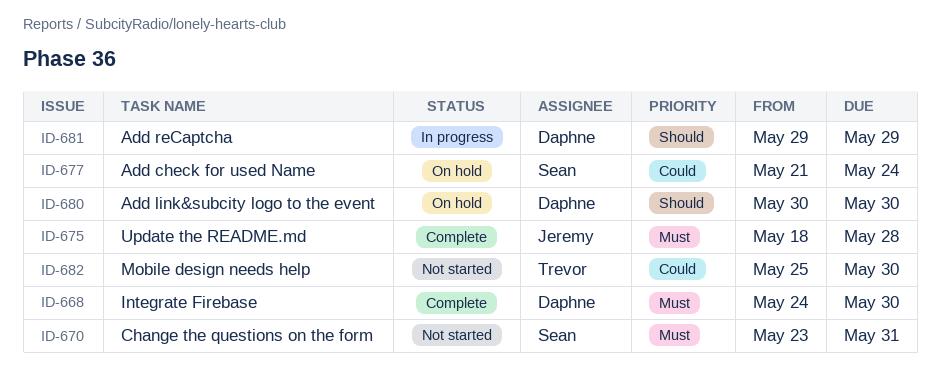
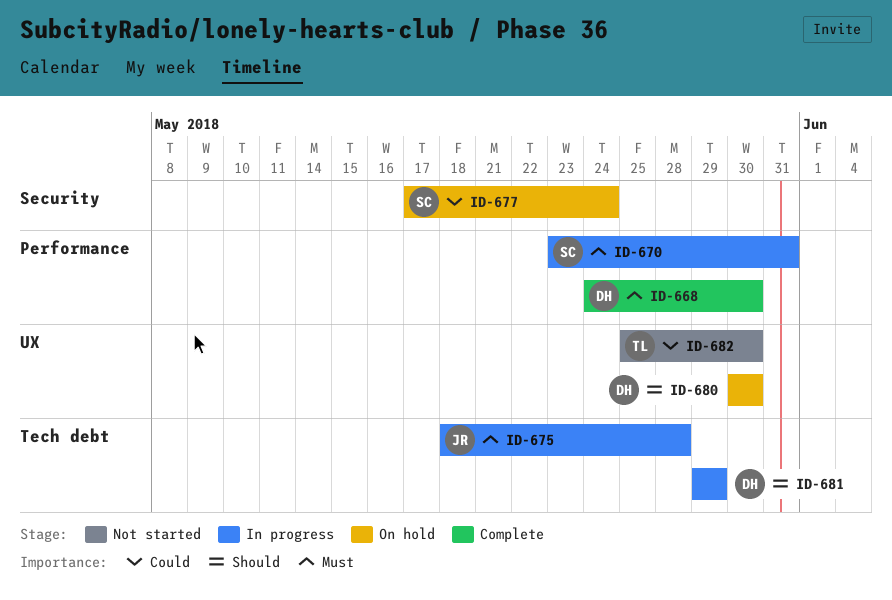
ID-670, status: Not started -> In progress
ID-675, status: Complete -> In progress
ID-677, start: May 21 -> May 17

